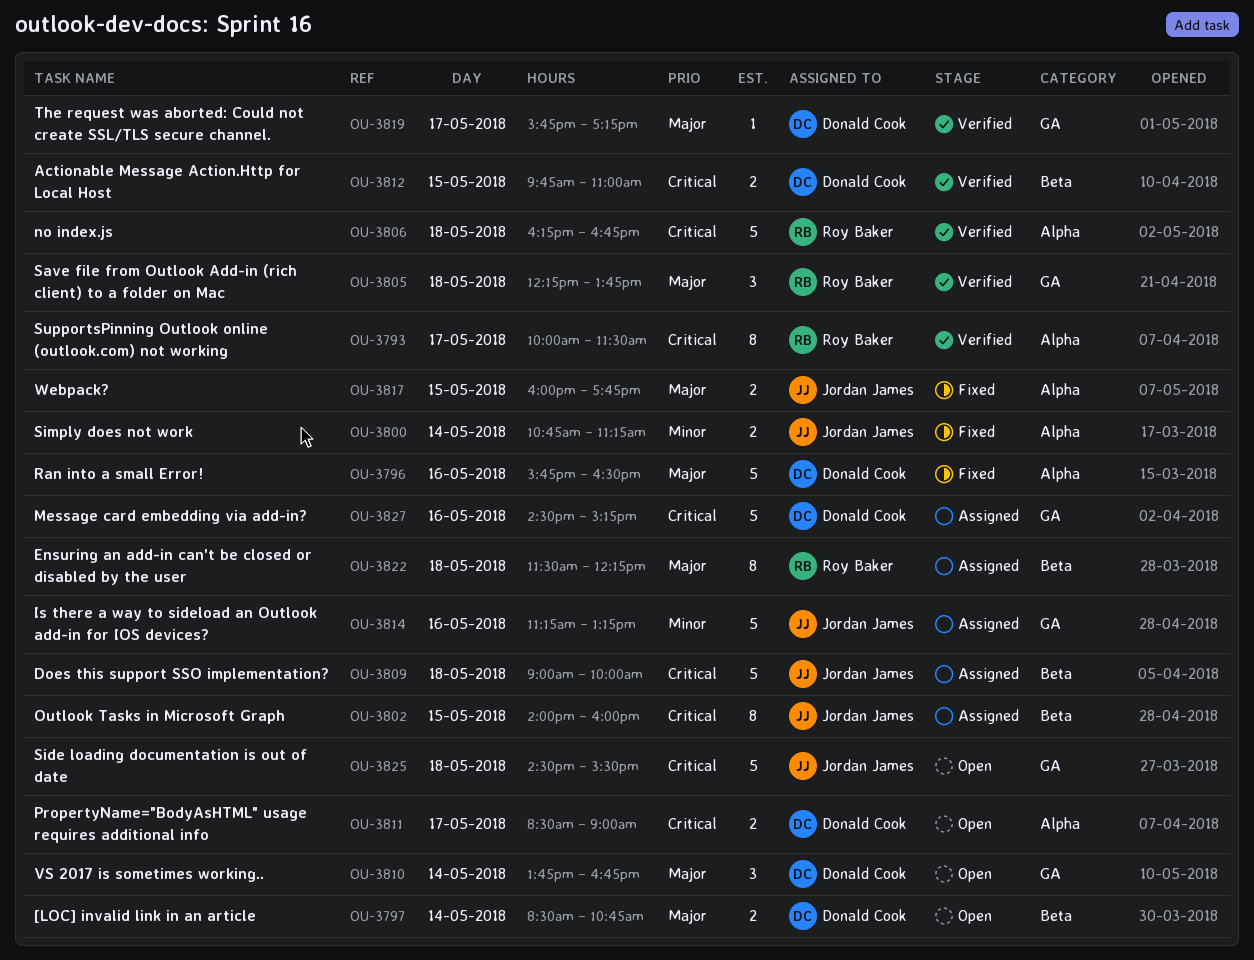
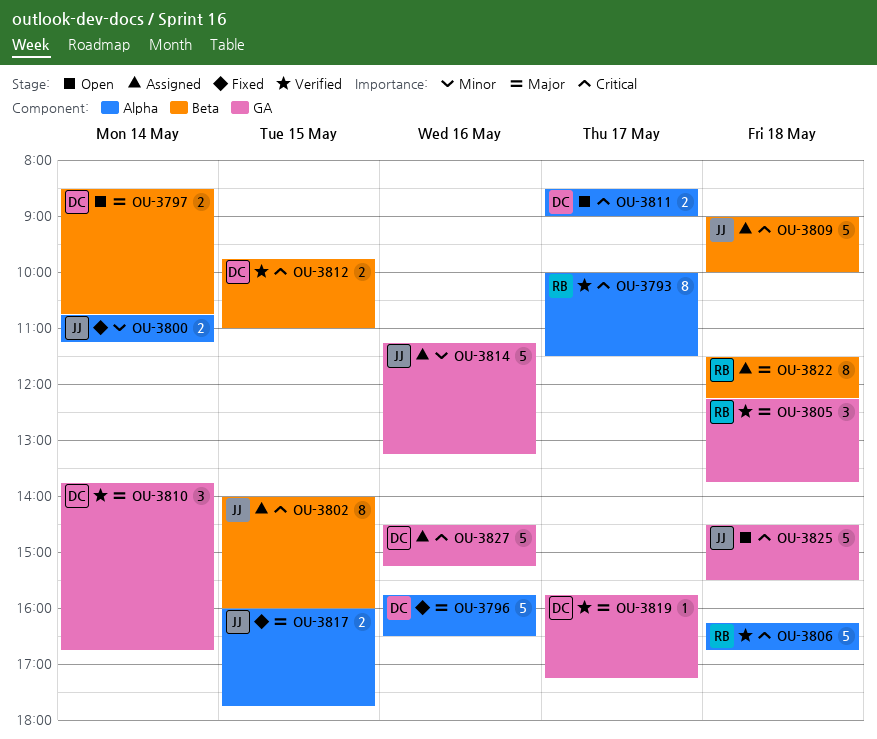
OU-3810, status: Open -> Verified

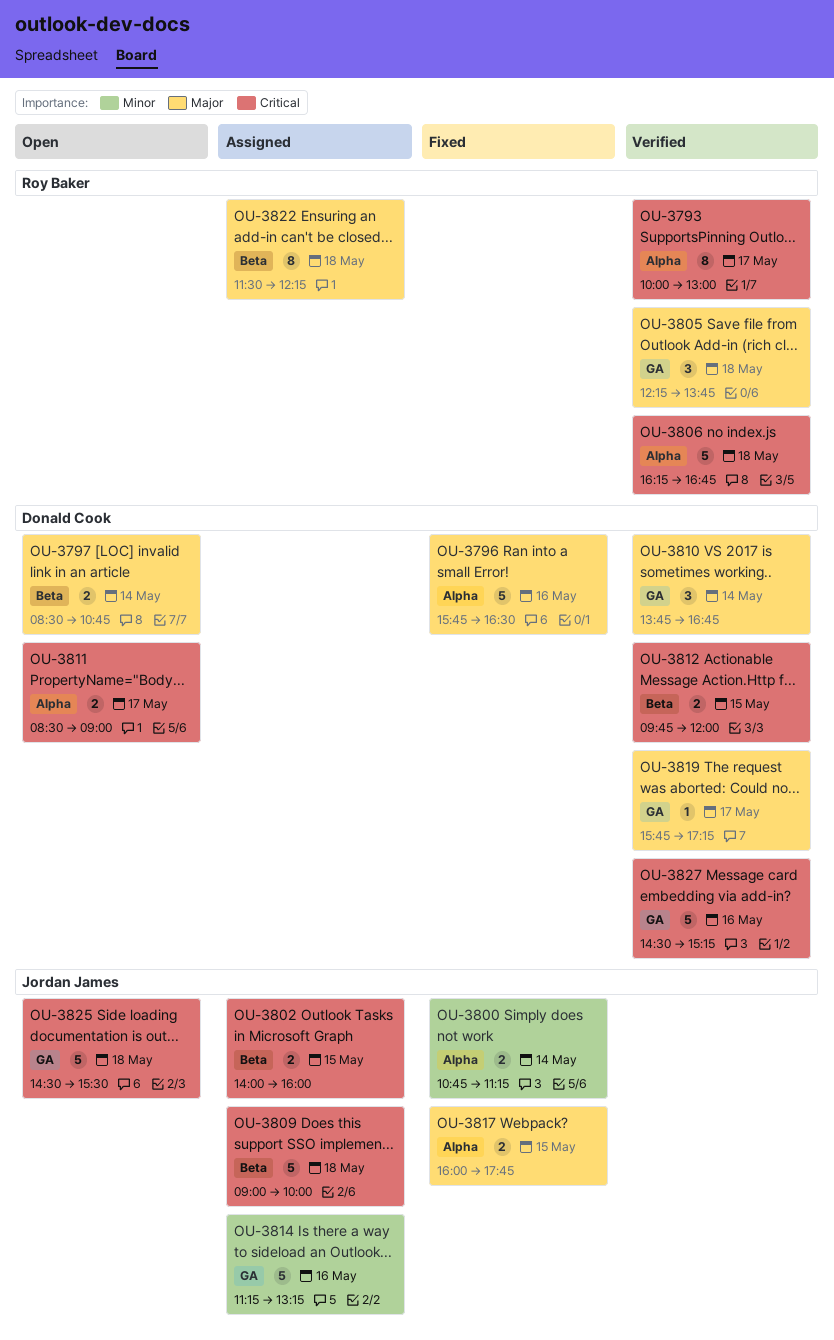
OU-3793, ends: 11:30 -> 13:00
OU-3802, estimate: 8 -> 2
OU-3812, ends: 11:00 -> 12:00
OU-3827, status: Assigned -> Verified

